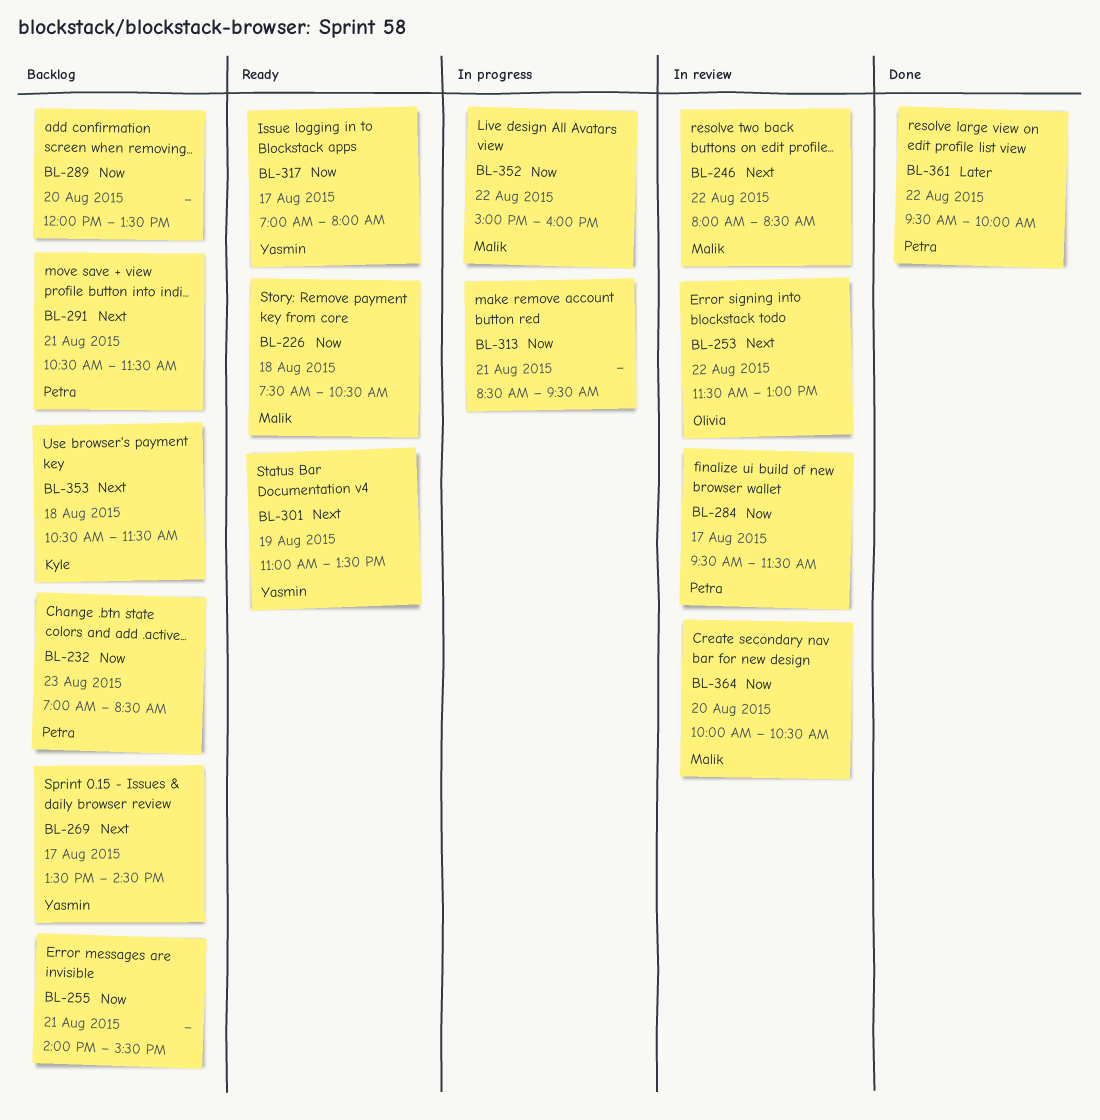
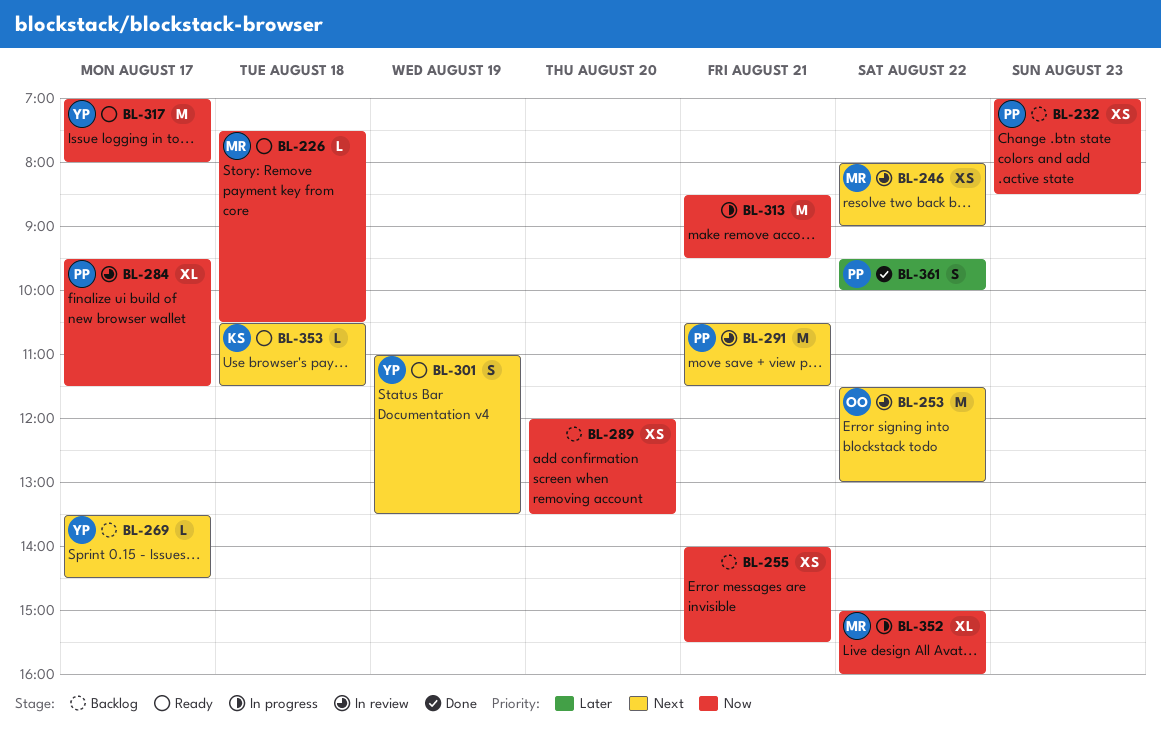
BL-246, ends: 08:30 -> 09:00
BL-291, status: Backlog -> In review
BL-353, status: Backlog -> Ready
BL-364: present -> none

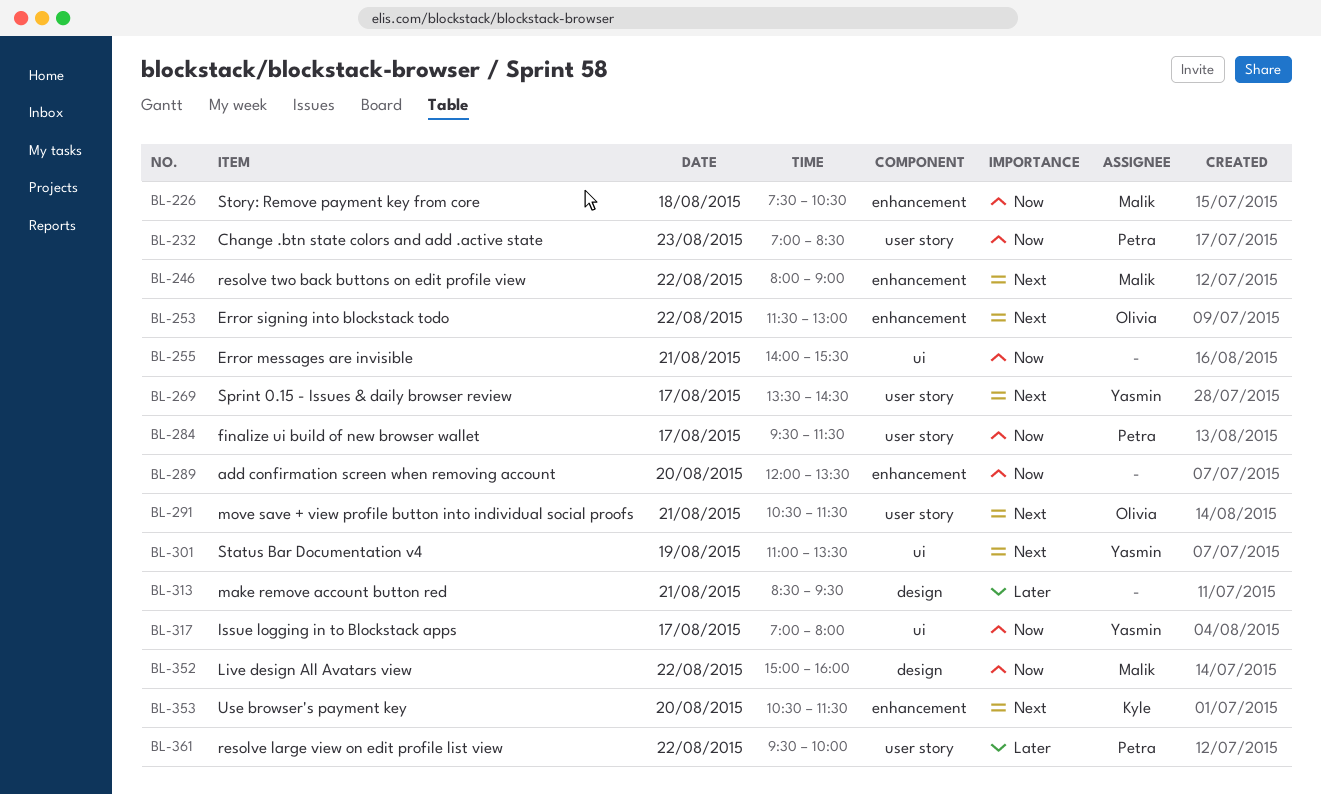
BL-291, owner: Petra -> Olivia
BL-313, priority: Now -> Later
BL-353, day: Aug 18 -> Aug 20

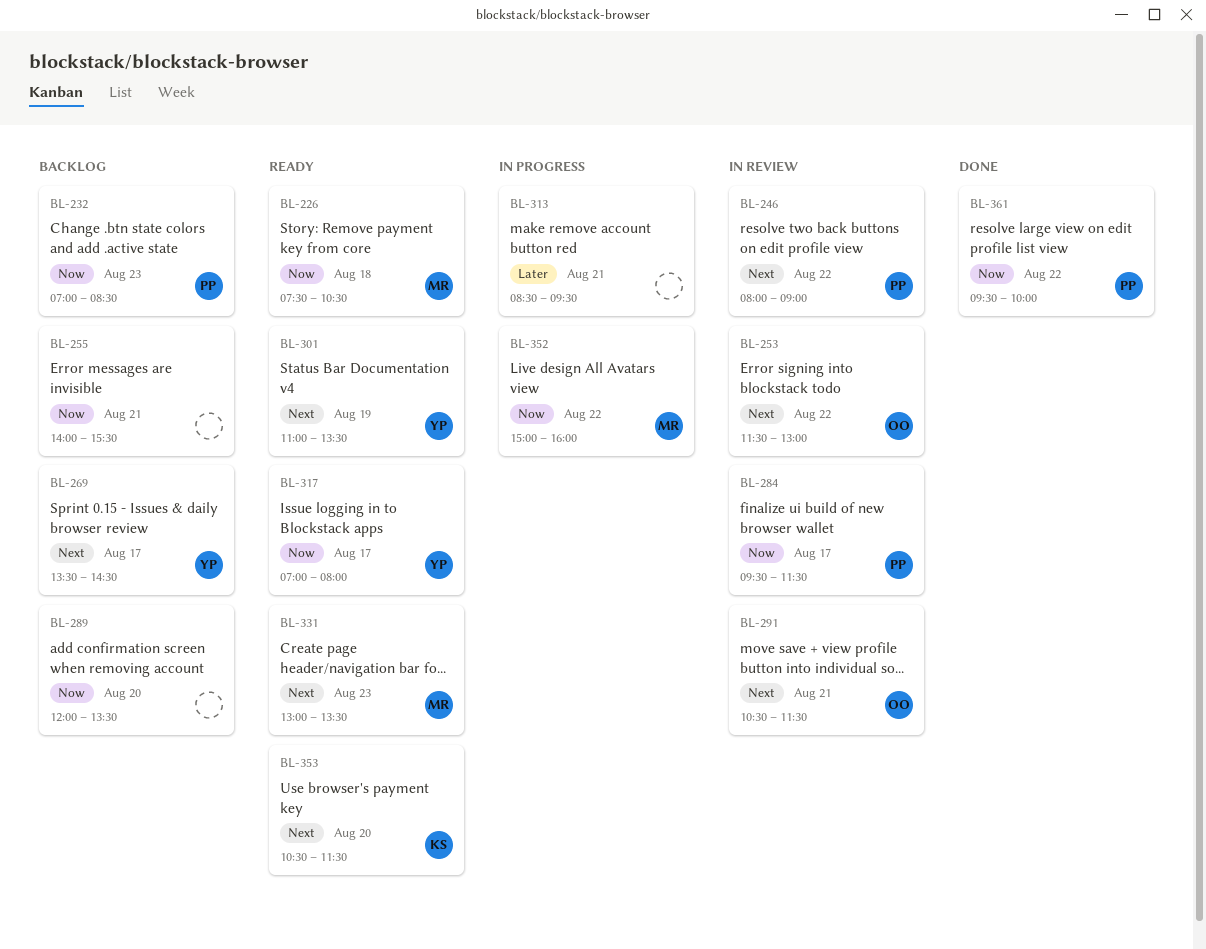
BL-246, owner: Malik -> Petra
BL-331: none -> present
BL-361, priority: Later -> Now

